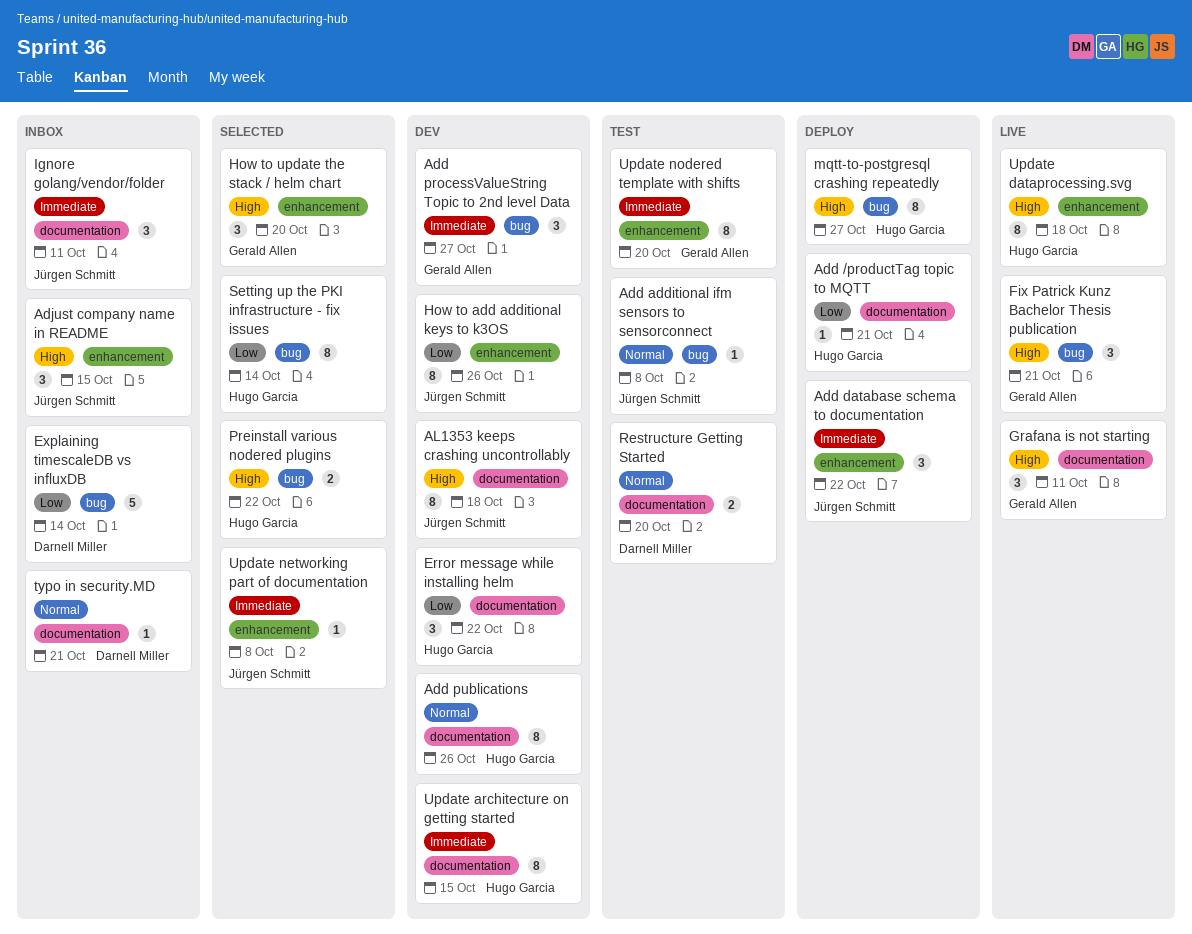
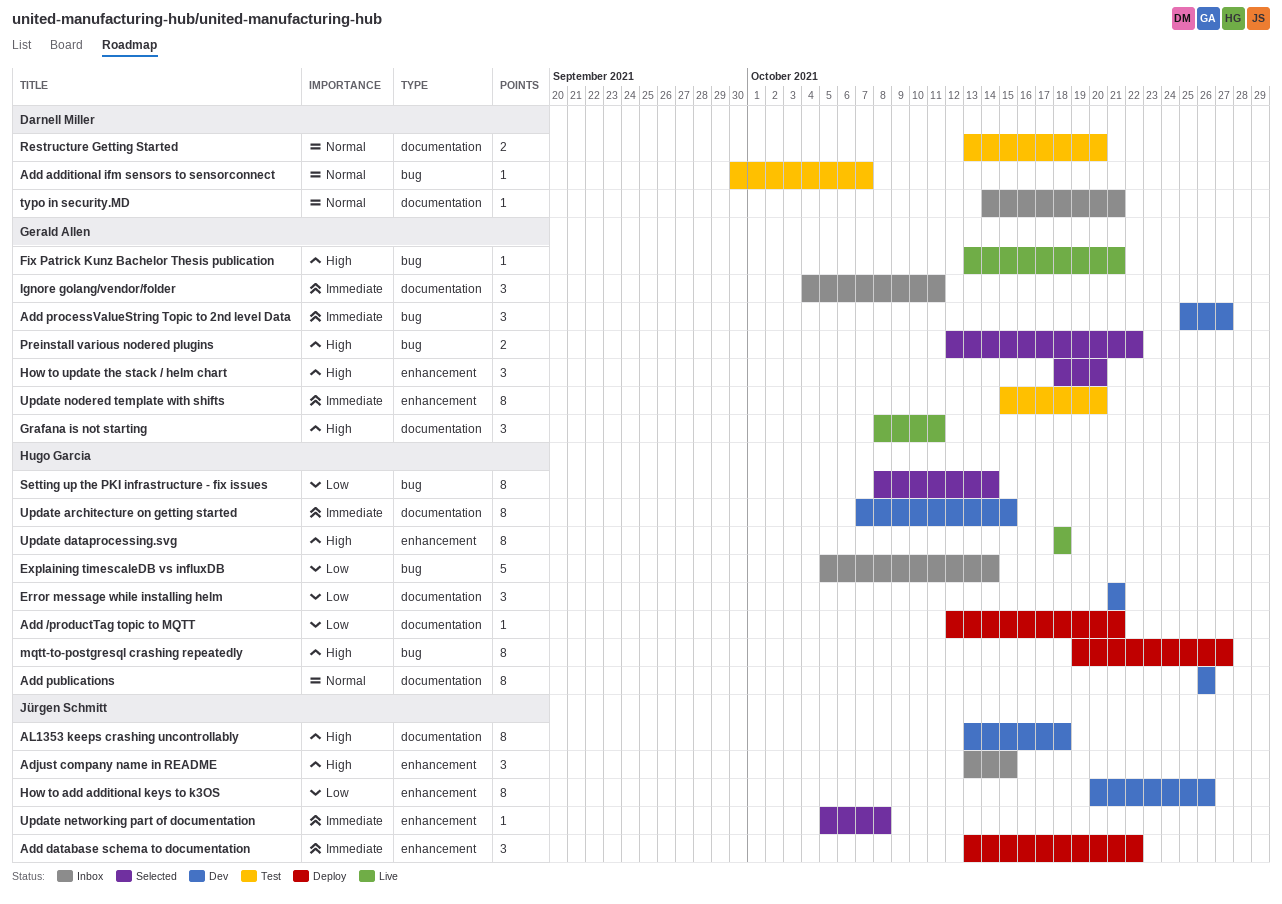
Add additional ifm sensors to sensorconnect, owner: Jürgen Schmitt -> Darnell Miller
Add additional ifm sensors to sensorconnect, due: Oct 8 -> Oct 7
Error message while installing helm, due: Oct 22 -> Oct 21
Explaining timescaleDB vs influxDB, owner: Darnell Miller -> Hugo Garcia
Fix Patrick Kunz Bachelor Thesis publication, estimate: 3 -> 1
Ignore golang/vendor/folder, owner: Jürgen Schmitt -> Gerald Allen
Preinstall various nodered plugins, owner: Hugo Garcia -> Gerald Allen

